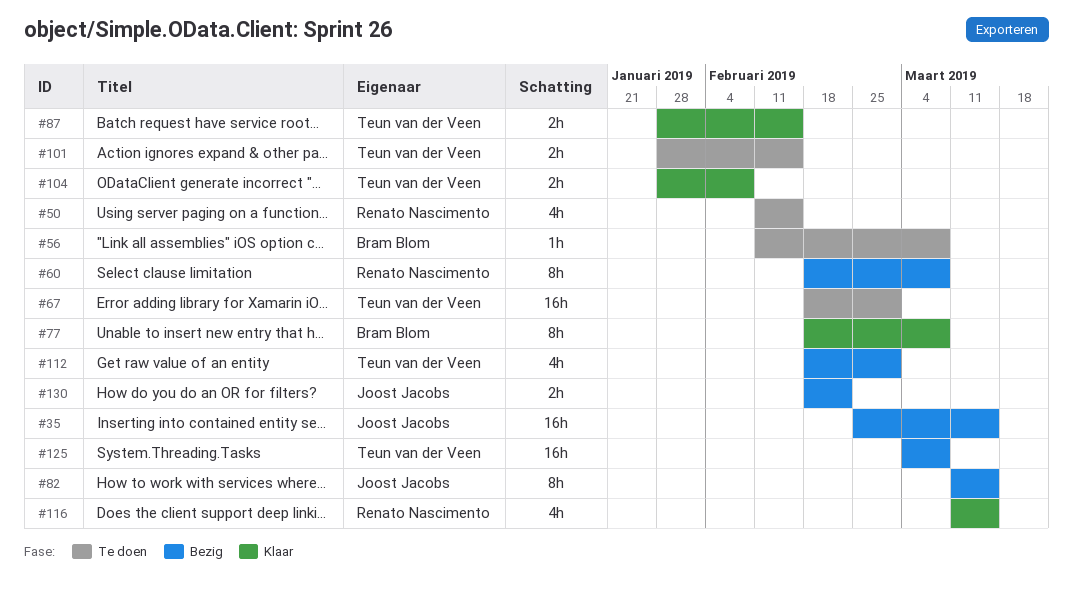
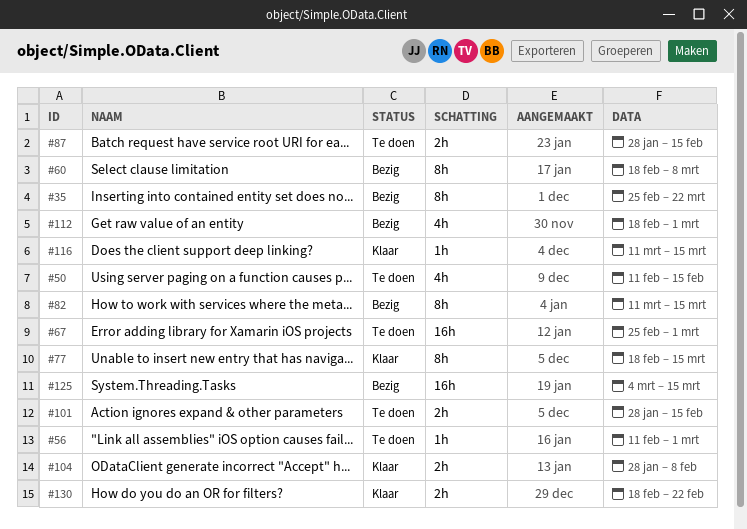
#35, estimate: 16h -> 8h
#35, due: Mar 15 -> Mar 22
#56, due: Mar 8 -> Mar 1
#67, start: Feb 18 -> Feb 25
#77, due: Mar 8 -> Mar 15
#87, status: Klaar -> Te doen
#116, estimate: 4h -> 1h
#125, due: Mar 8 -> Mar 15
#130, status: Bezig -> Klaar

